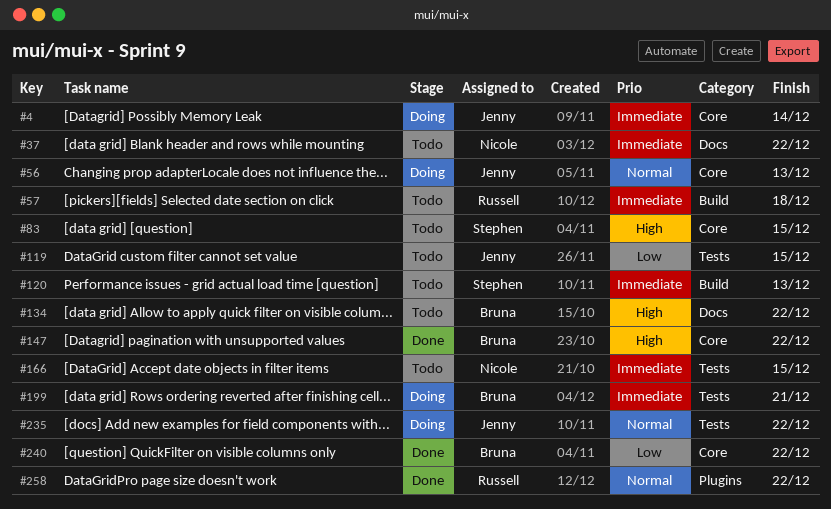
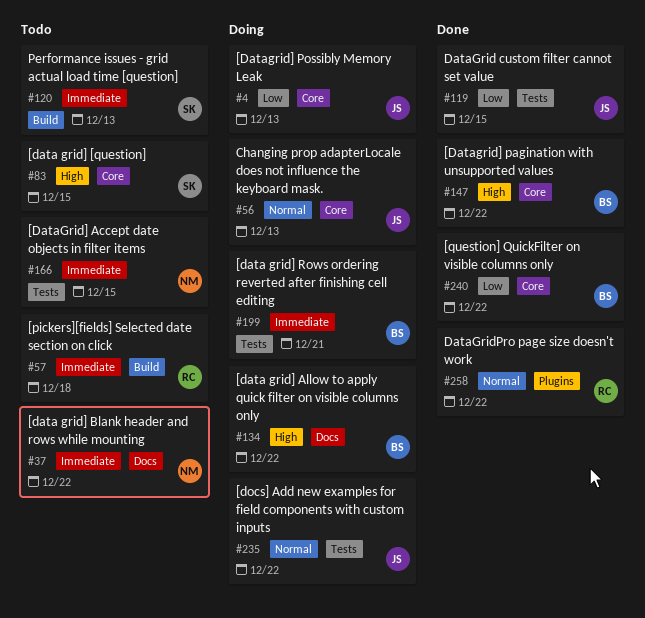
#4, priority: Immediate -> Low
#4, due: Dec 14 -> Dec 13
#119, status: Todo -> Done
#134, status: Todo -> Doing

